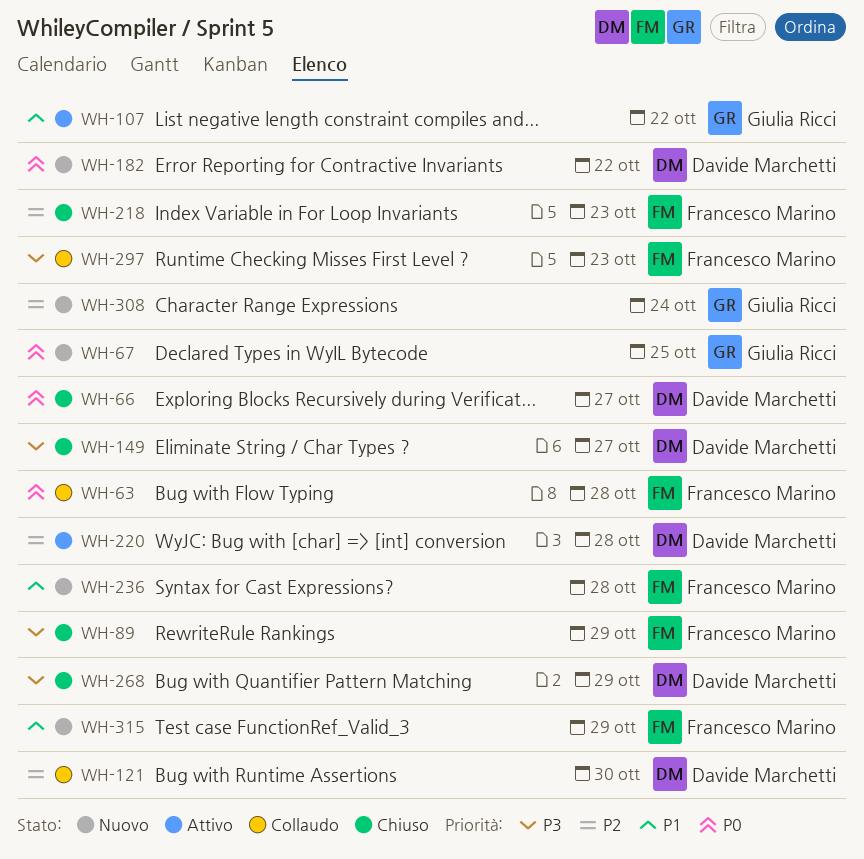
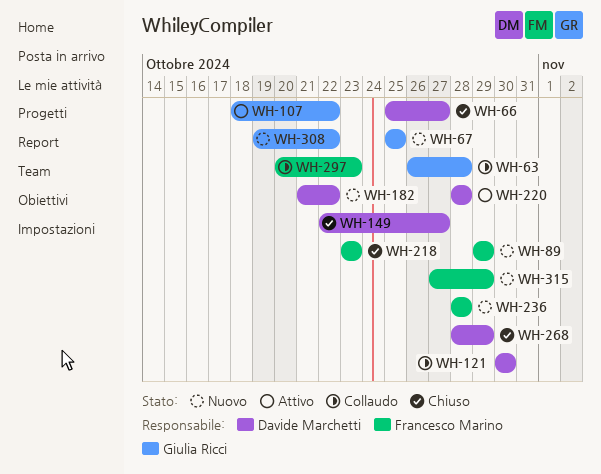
WH-63, owner: Francesco Marino -> Giulia Ricci
WH-89, status: Chiuso -> Nuovo
WH-308, due: Oct 24 -> Oct 22

